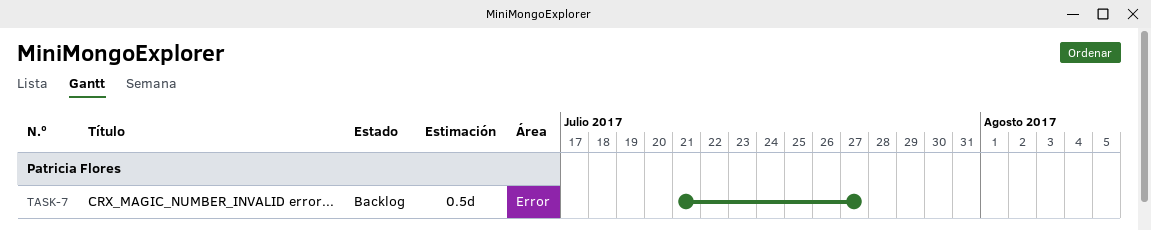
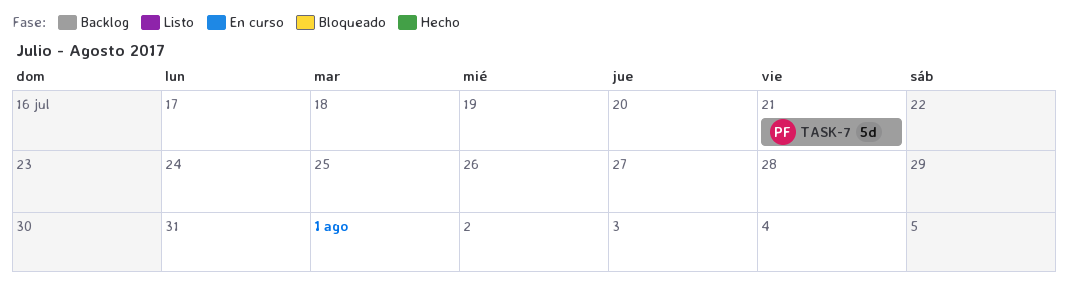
TASK-7, estimate: 0.5d -> 5d
TASK-7, due: Jul 27 -> Jul 21

